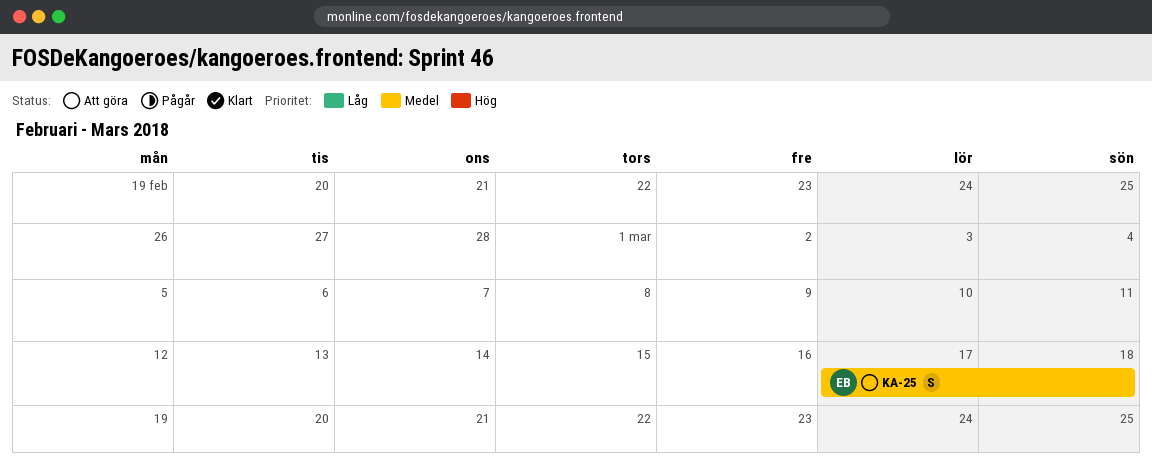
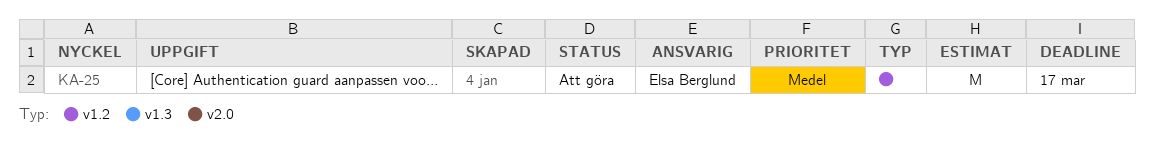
KA-25, estimate: S -> M
KA-25, due: Mar 18 -> Mar 17

